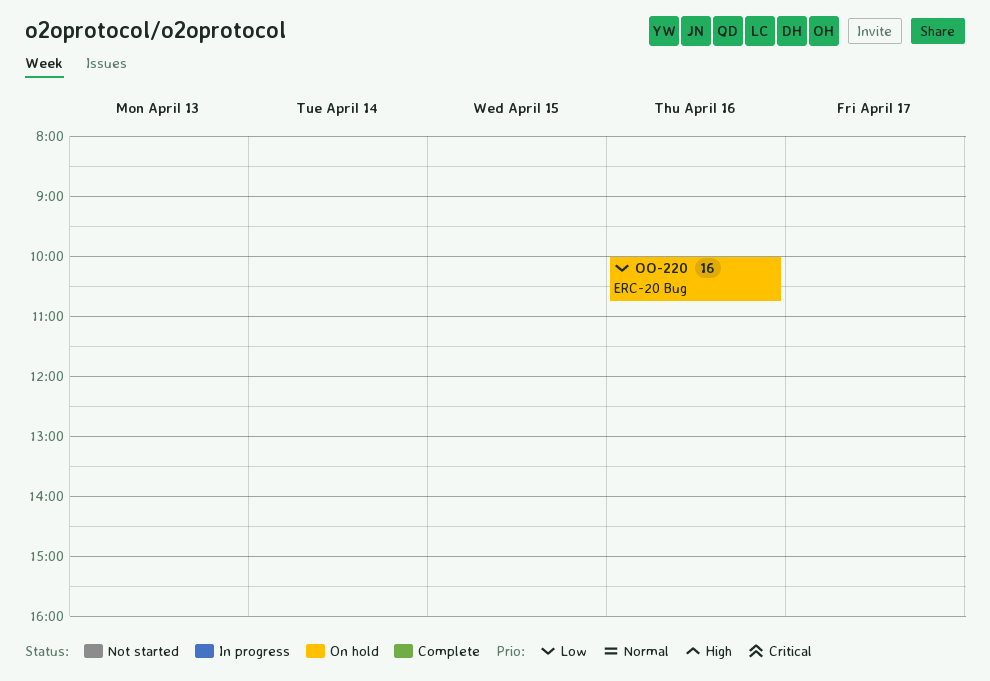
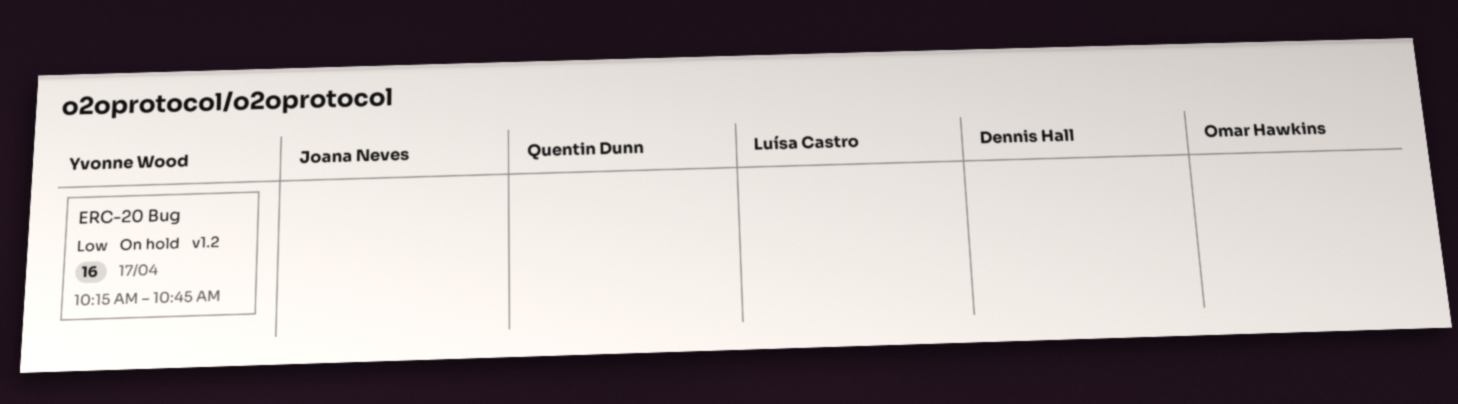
ERC-20 Bug, day: Apr 16 -> Apr 17
ERC-20 Bug, begins: 10:00 -> 10:15

